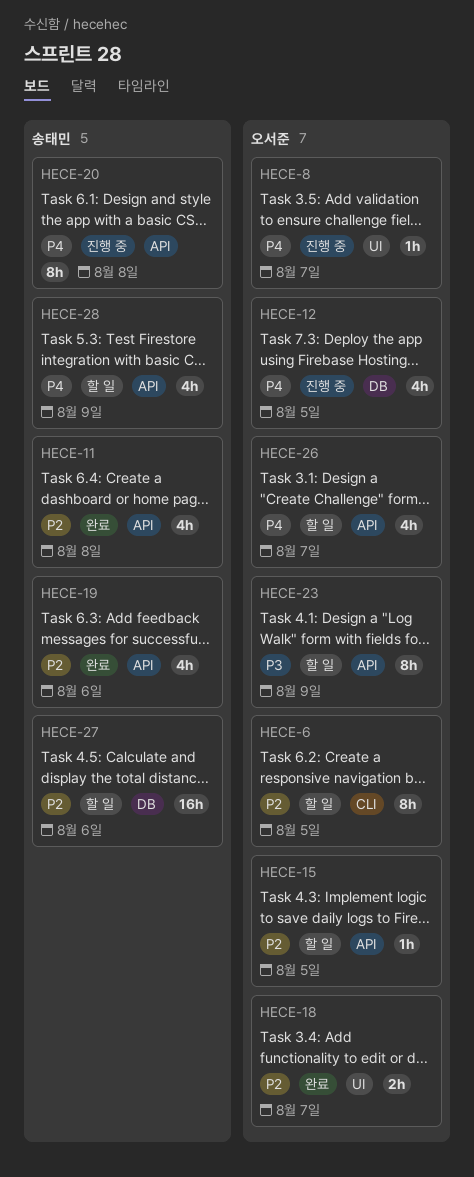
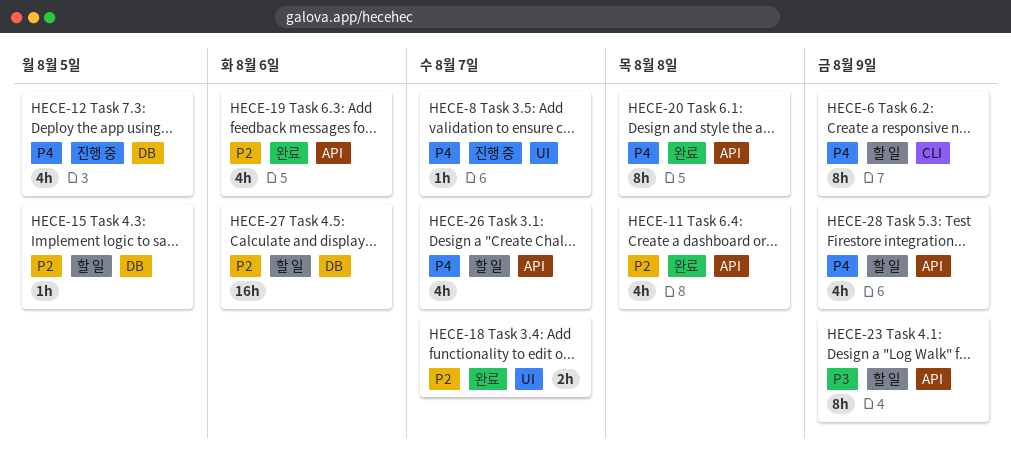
HECE-6, priority: P2 -> P4
HECE-6, due: Aug 5 -> Aug 9
HECE-15, label: API -> DB
HECE-20, status: 진행 중 -> 완료

